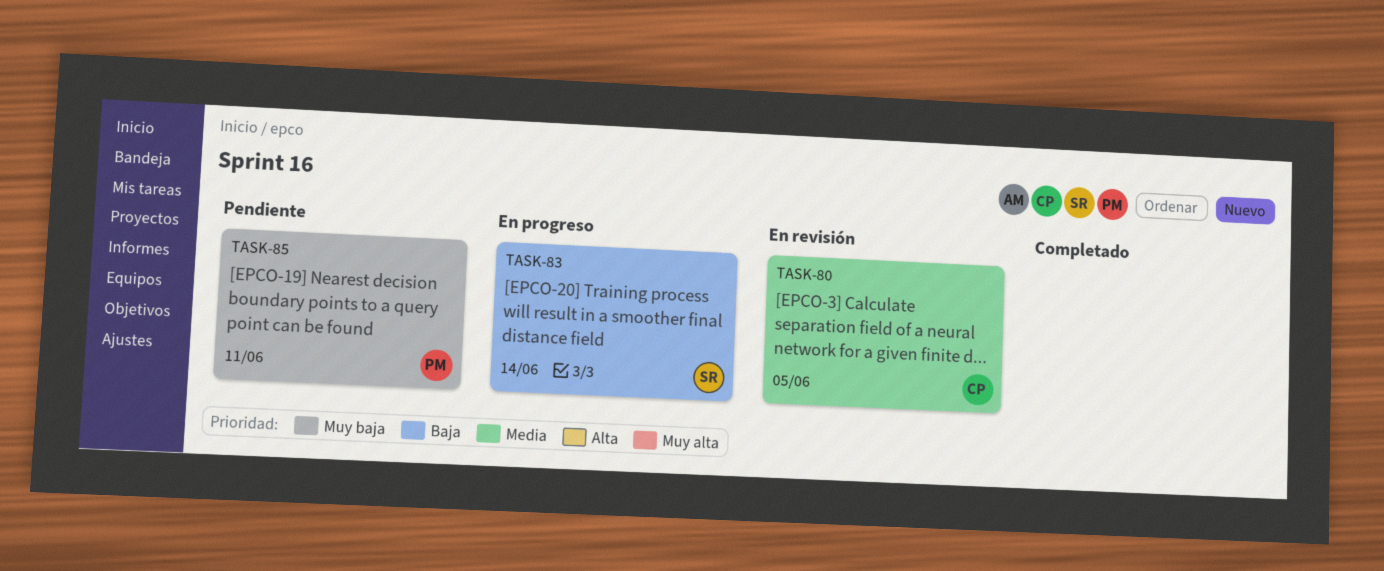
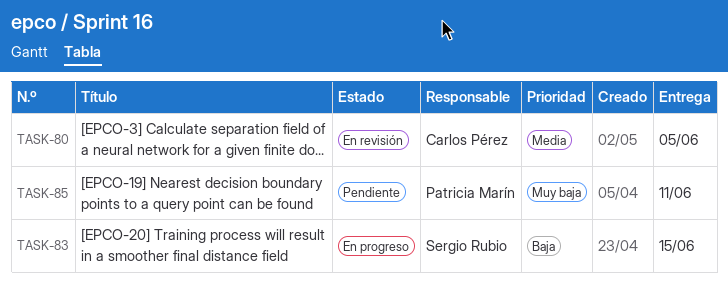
TASK-83, due: Jun 14 -> Jun 15

